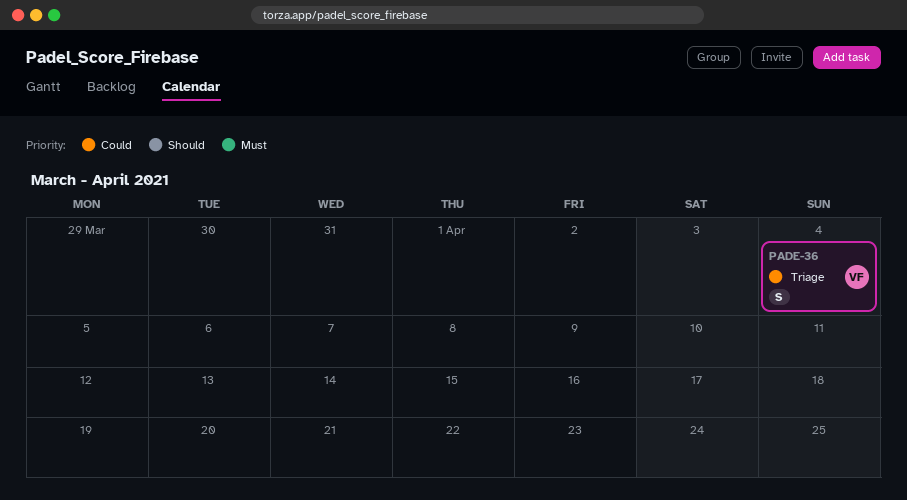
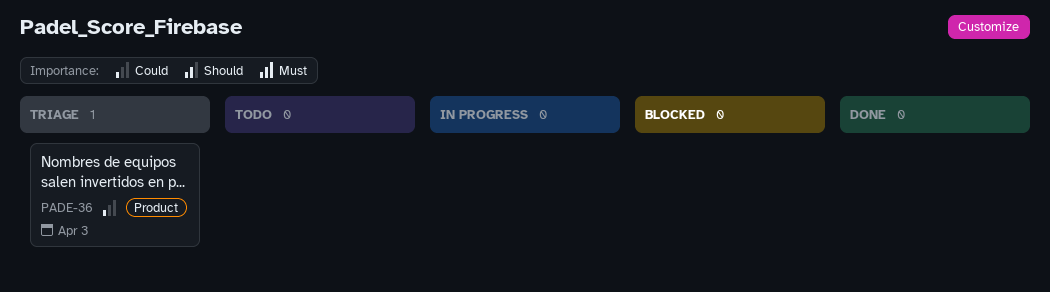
PADE-36, due: Apr 4 -> Apr 3

